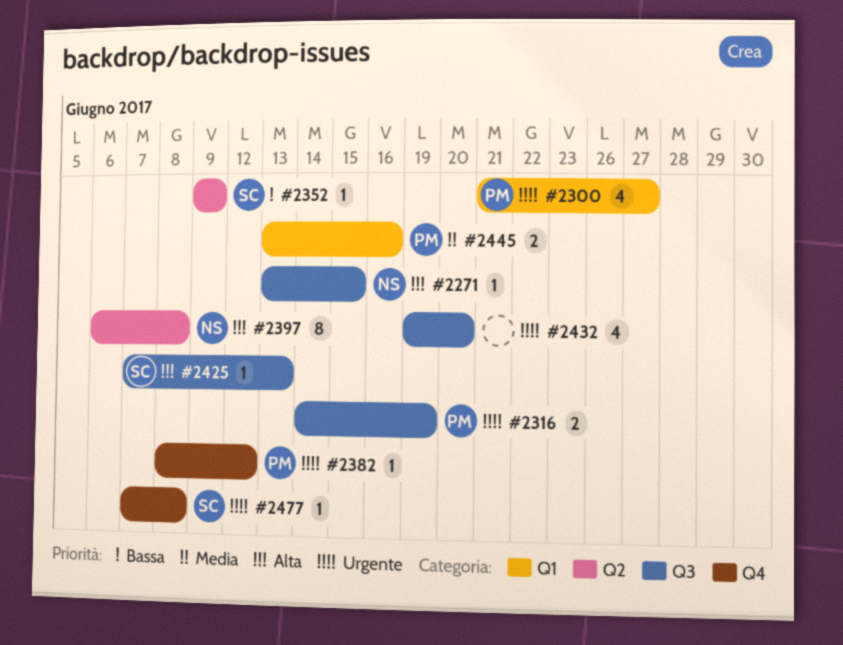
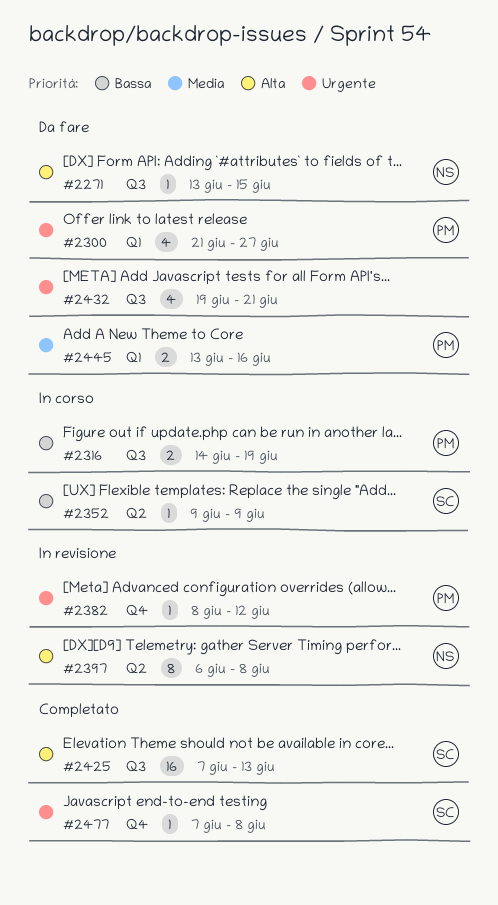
#2316, priority: Urgente -> Bassa
#2425, estimate: 1 -> 16
#2432, due: Jun 20 -> Jun 21

